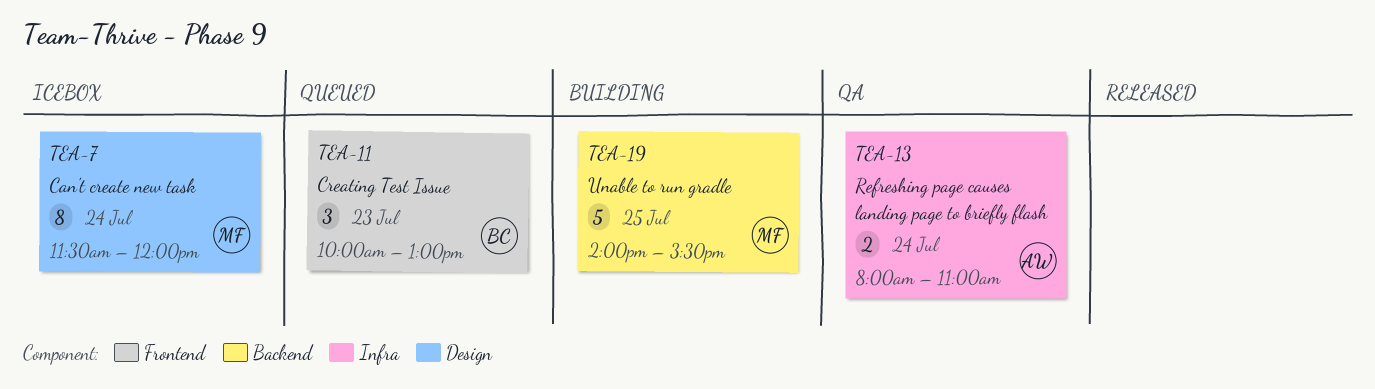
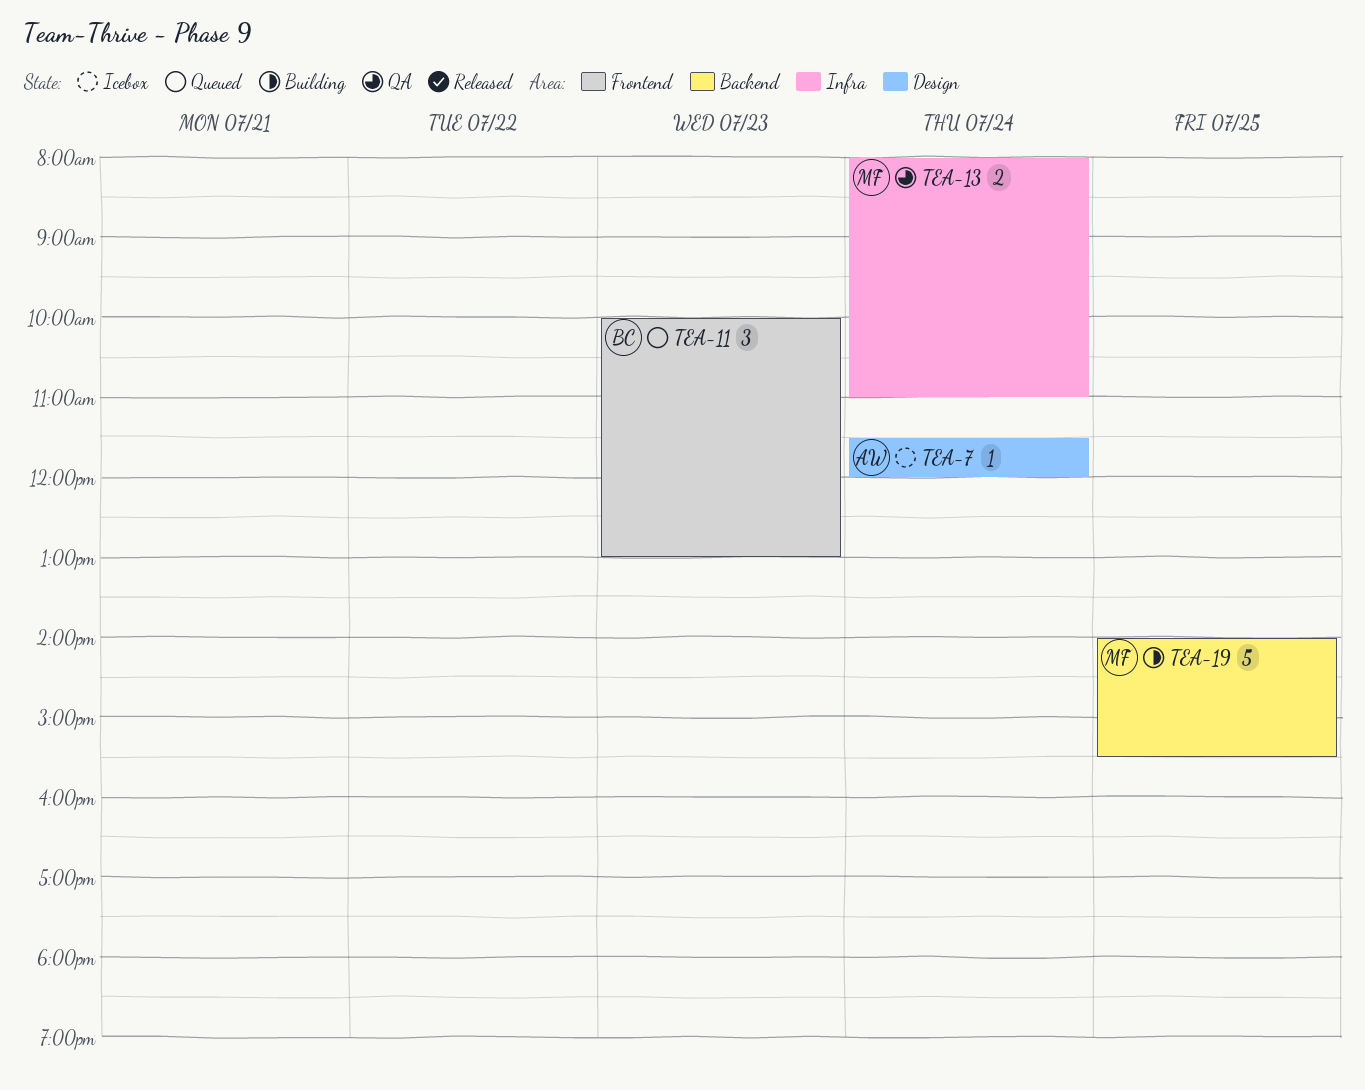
TEA-7, owner: MF -> AW
TEA-7, estimate: 8 -> 1
TEA-13, owner: AW -> MF

